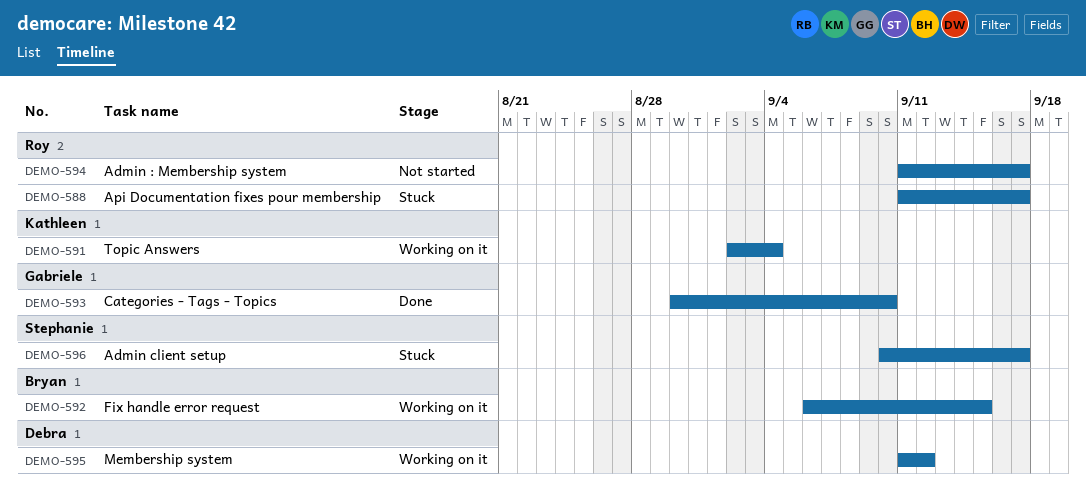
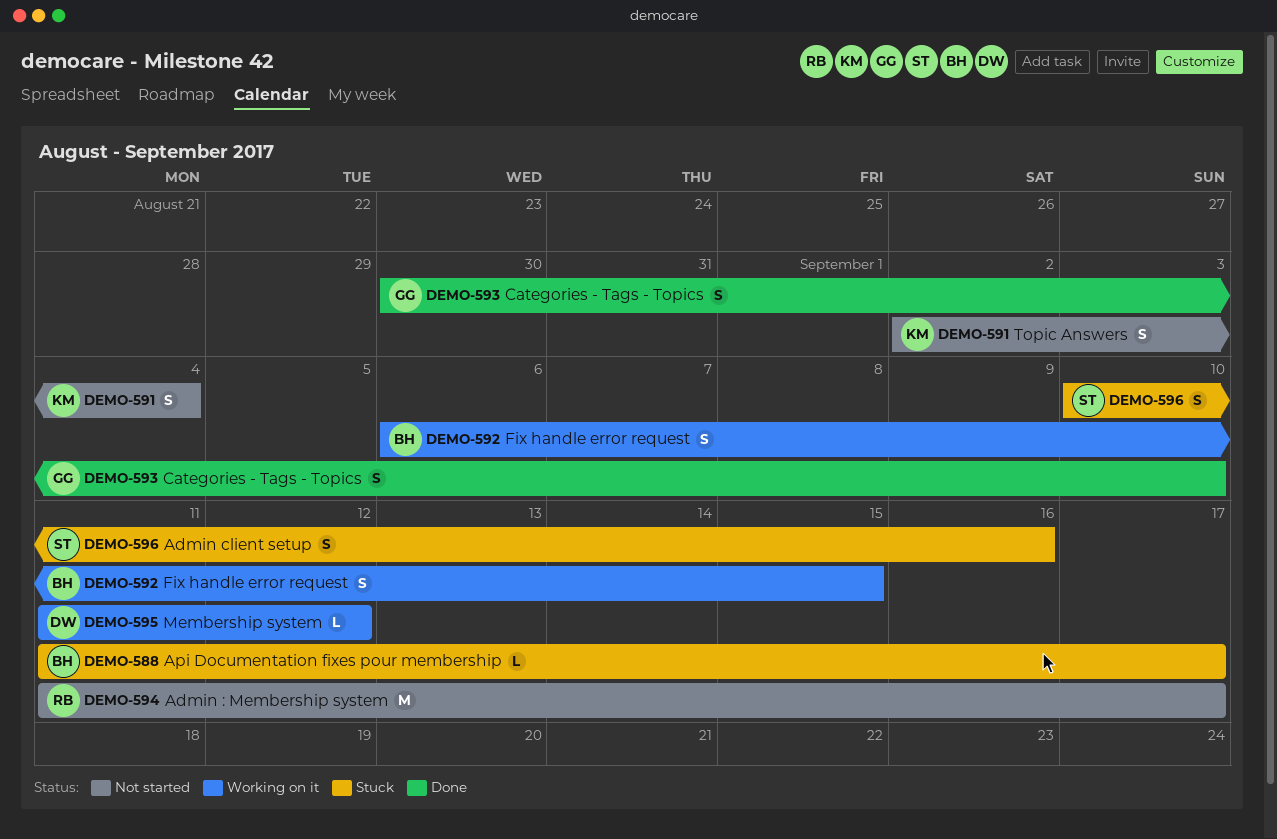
DEMO-588, owner: Roy -> Bryan
DEMO-591, status: Working on it -> Not started
DEMO-596, due: Sep 17 -> Sep 16

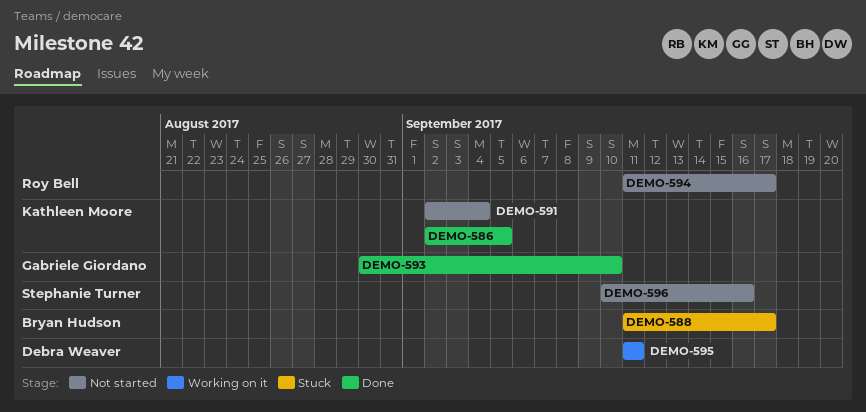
DEMO-586: none -> present
DEMO-592: present -> none
DEMO-595, due: Sep 12 -> Sep 11
DEMO-596, status: Stuck -> Not started

